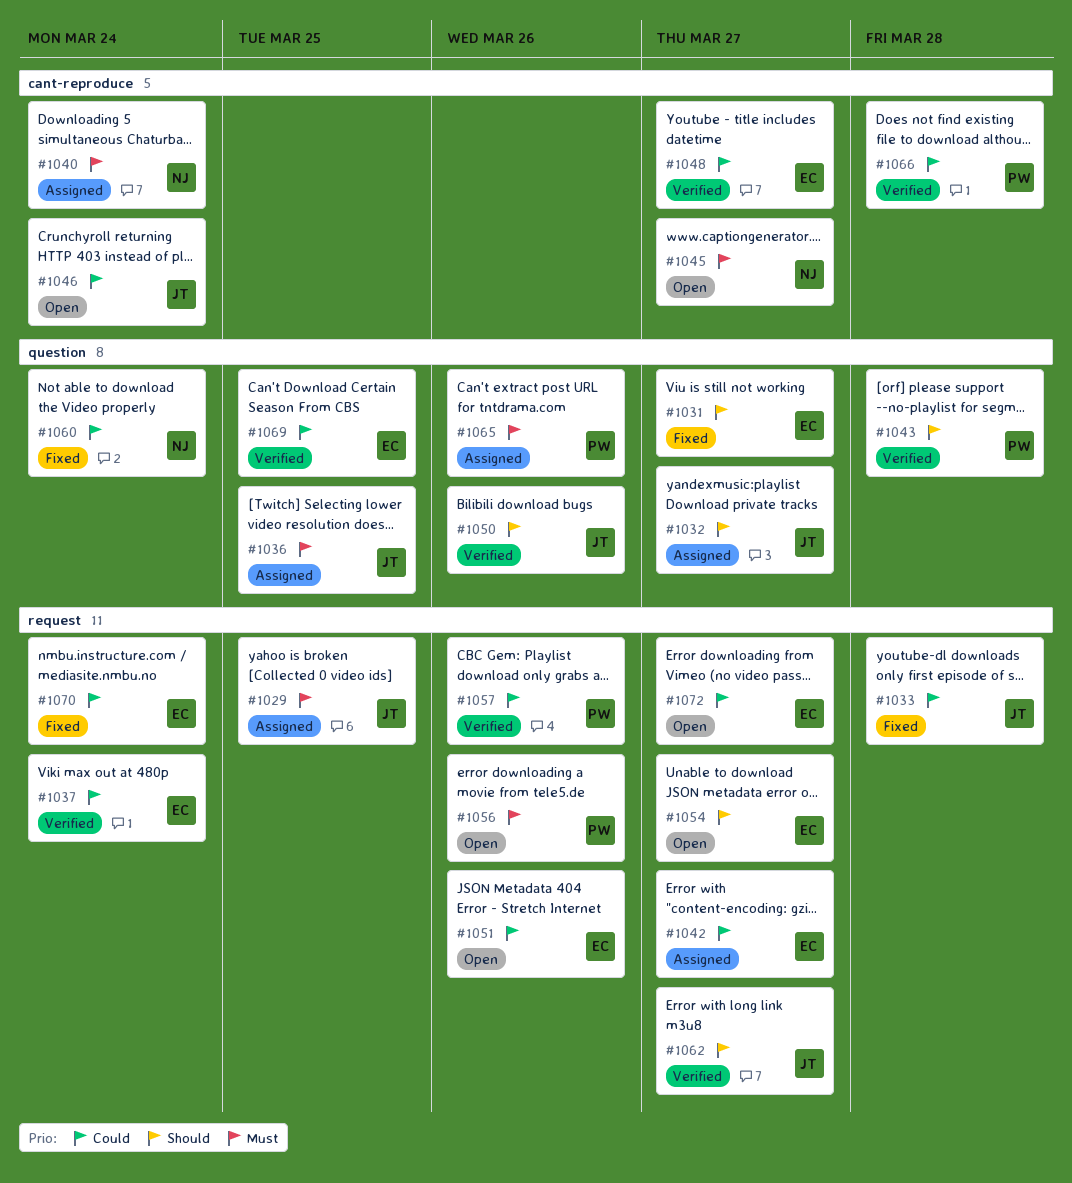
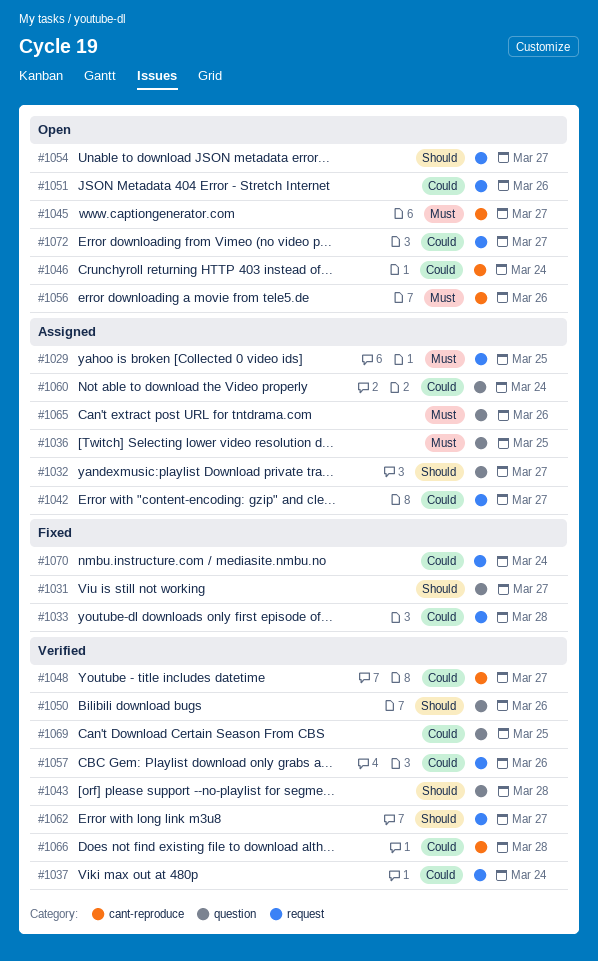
#1040: present -> none
#1056, label: request -> cant-reproduce
#1060, status: Fixed -> Assigned

